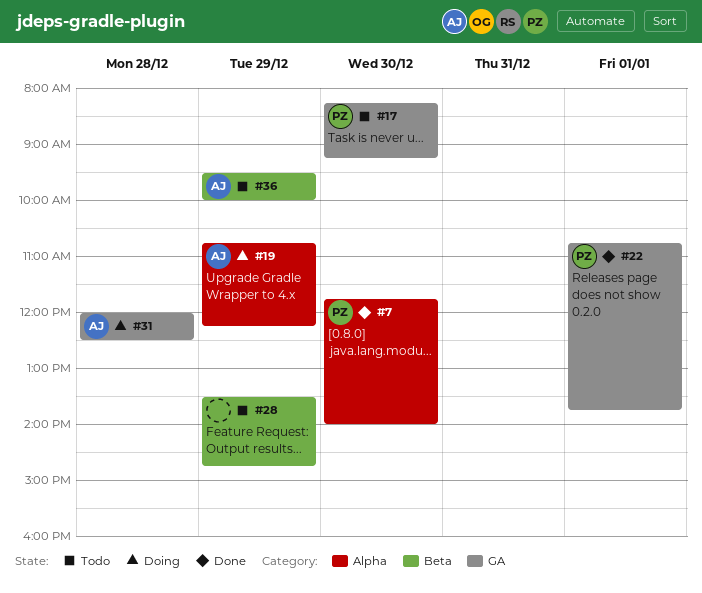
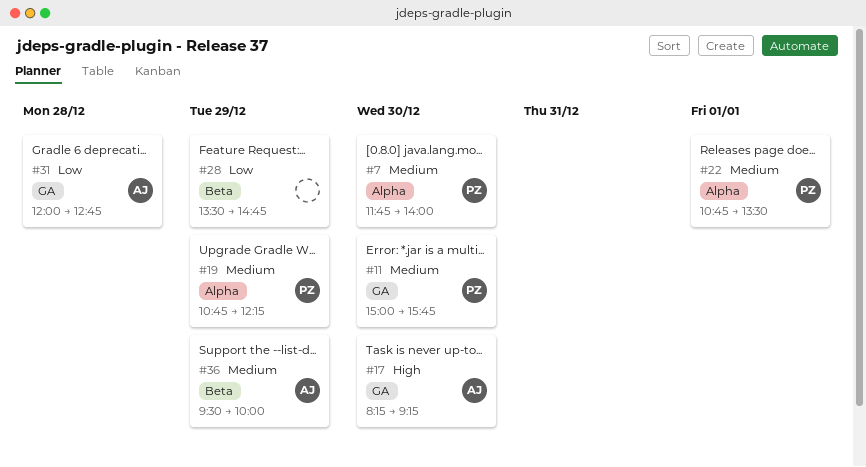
#11: none -> present
#17, owner: PZ -> AJ
#19, owner: AJ -> PZ
#22, label: GA -> Alpha
#22, ends: 13:45 -> 13:30
#31, ends: 12:30 -> 12:45

